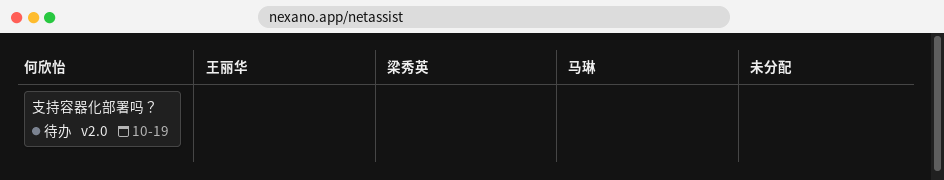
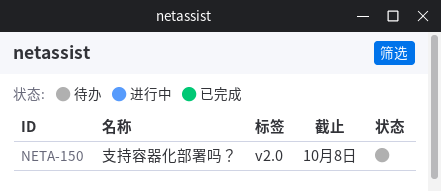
支持容器化部署吗？, due: Oct 19 -> Oct 8

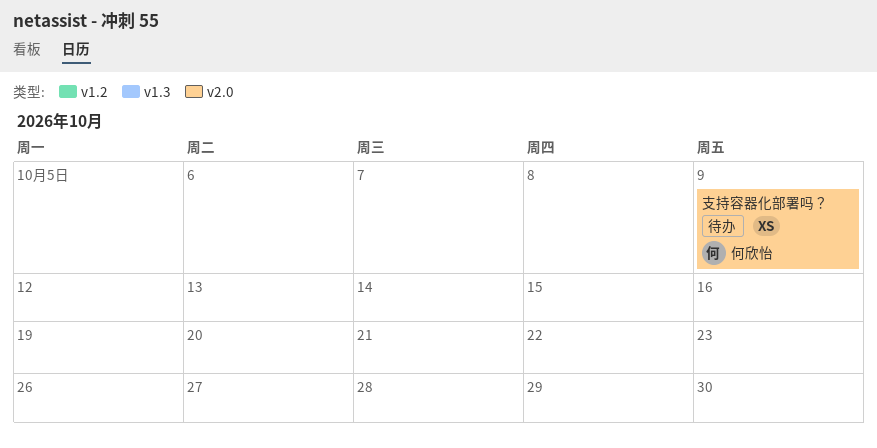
支持容器化部署吗？, due: Oct 8 -> Oct 9

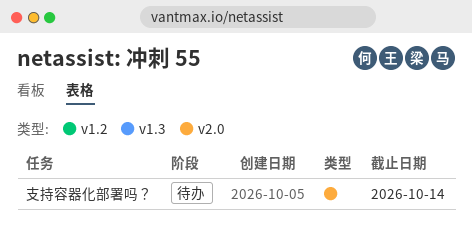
支持容器化部署吗？, due: Oct 9 -> Oct 14

